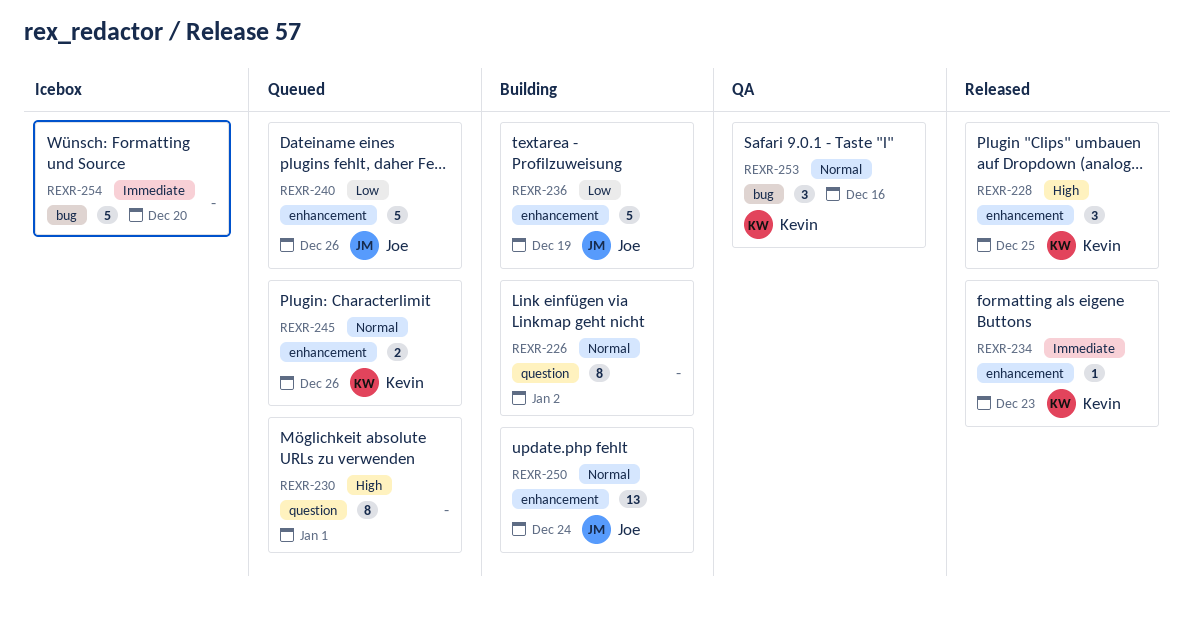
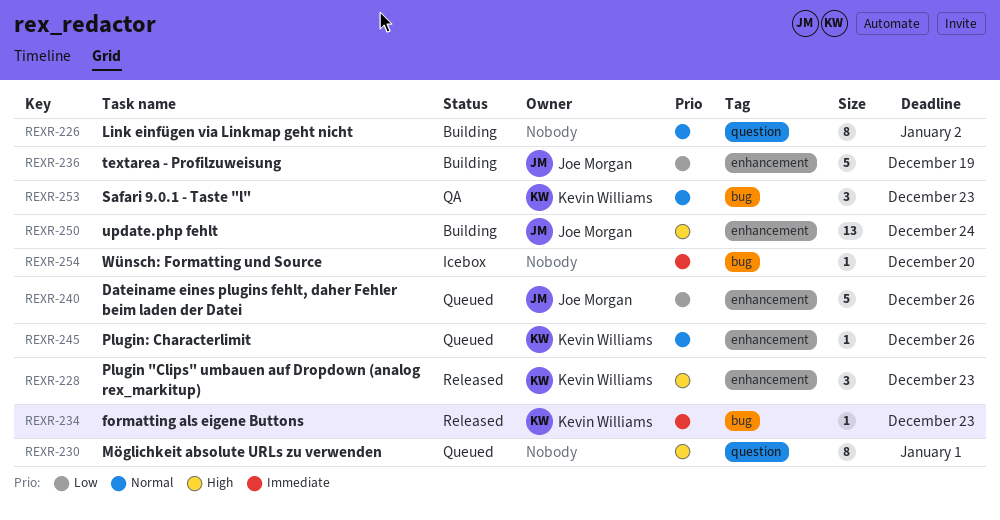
REXR-228, due: Dec 25 -> Dec 23
REXR-234, label: enhancement -> bug
REXR-245, estimate: 2 -> 1
REXR-250, priority: Normal -> High
REXR-253, due: Dec 16 -> Dec 23
REXR-254, estimate: 5 -> 1

